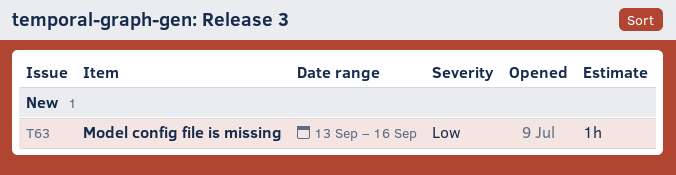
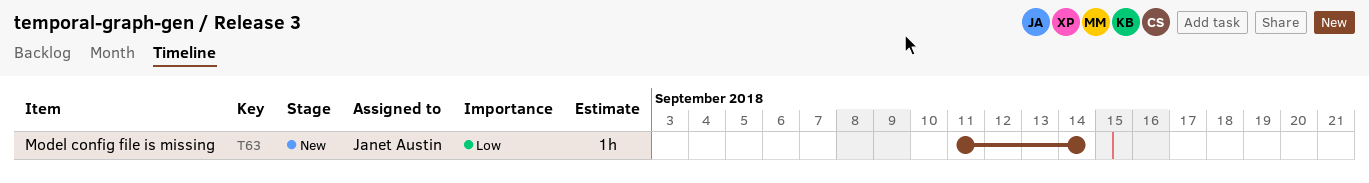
T63, start: Sep 13 -> Sep 11
T63, due: Sep 16 -> Sep 14

